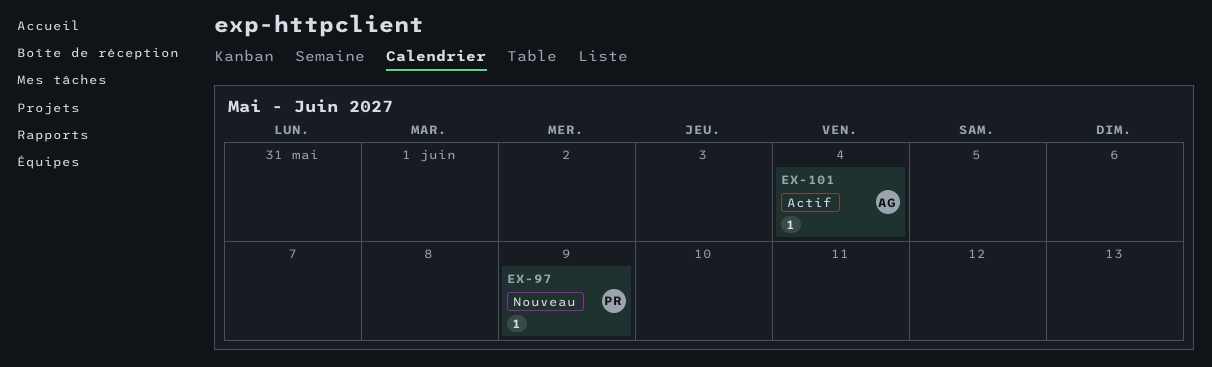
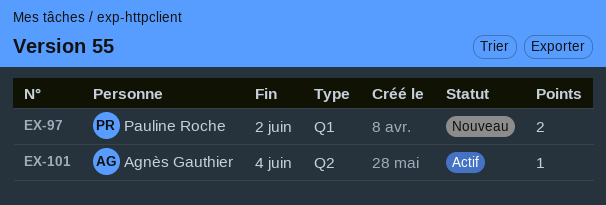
EX-97, estimate: 1 -> 2
EX-97, due: Jun 9 -> Jun 2

